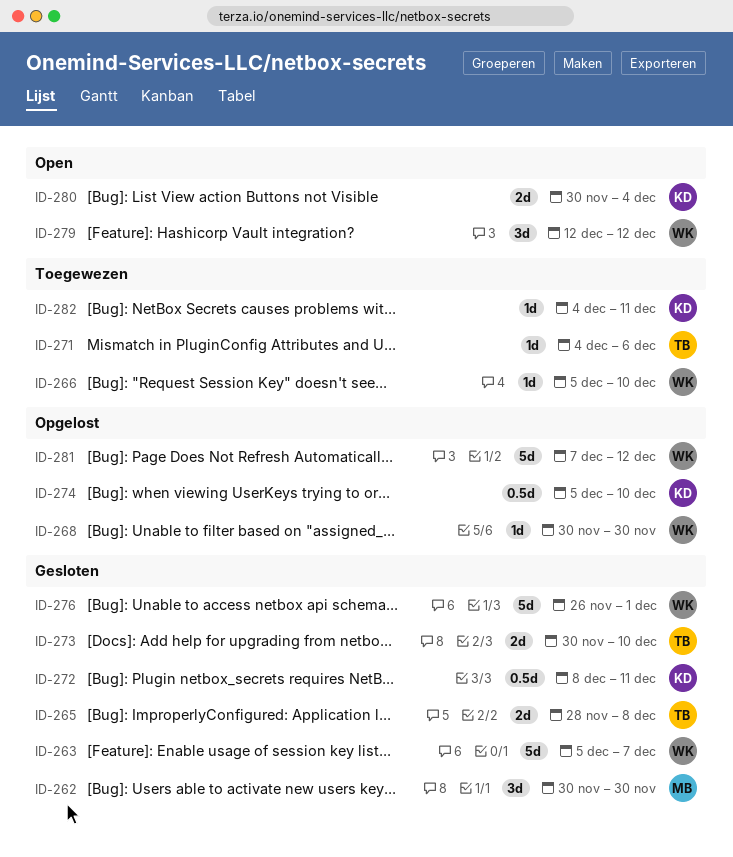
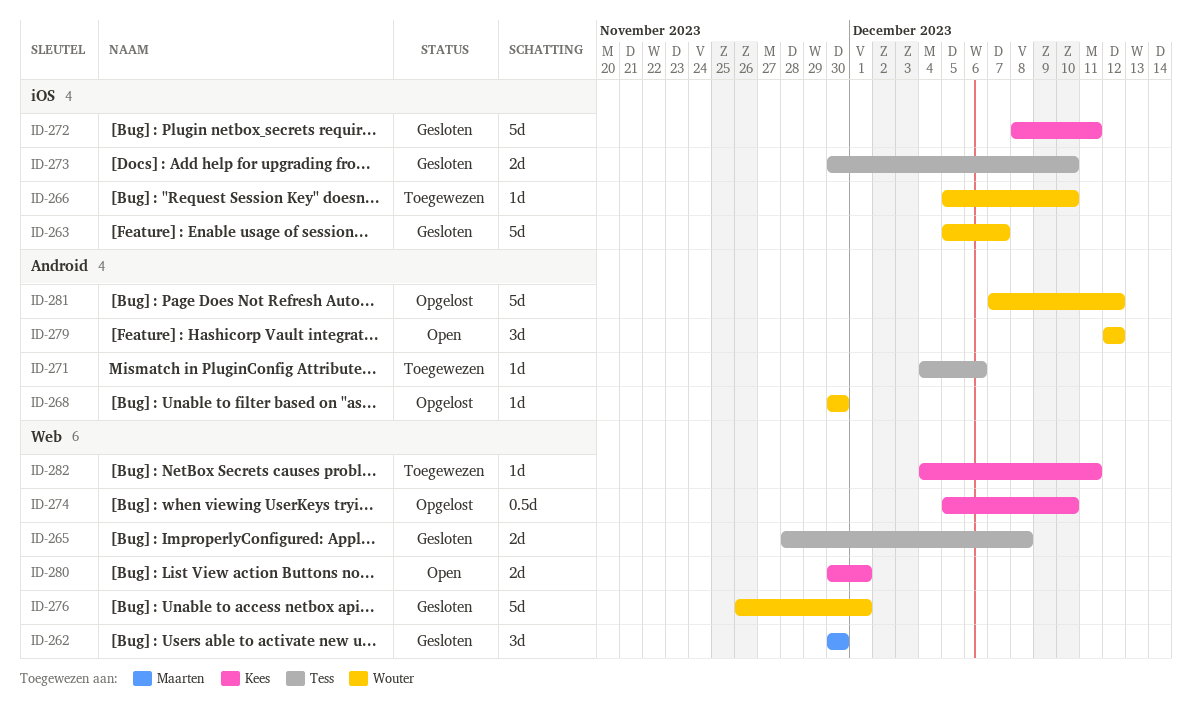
ID-272, estimate: 0.5d -> 5d
ID-280, due: Dec 4 -> Dec 1

